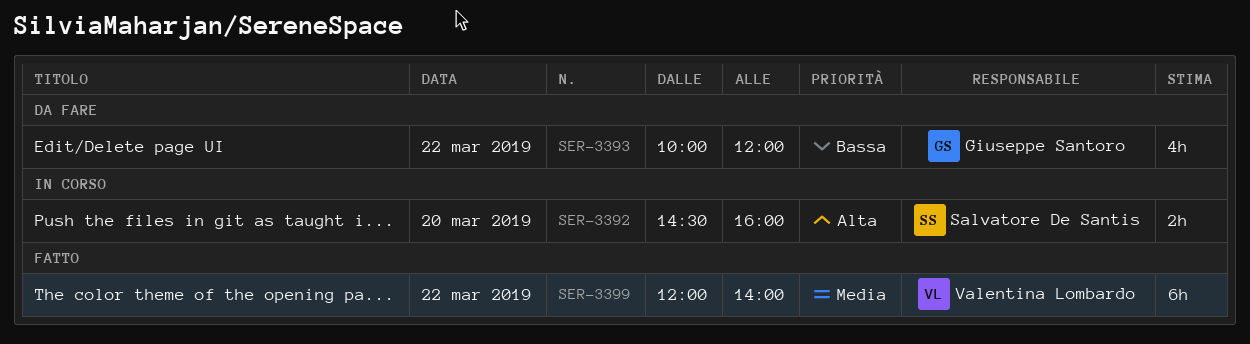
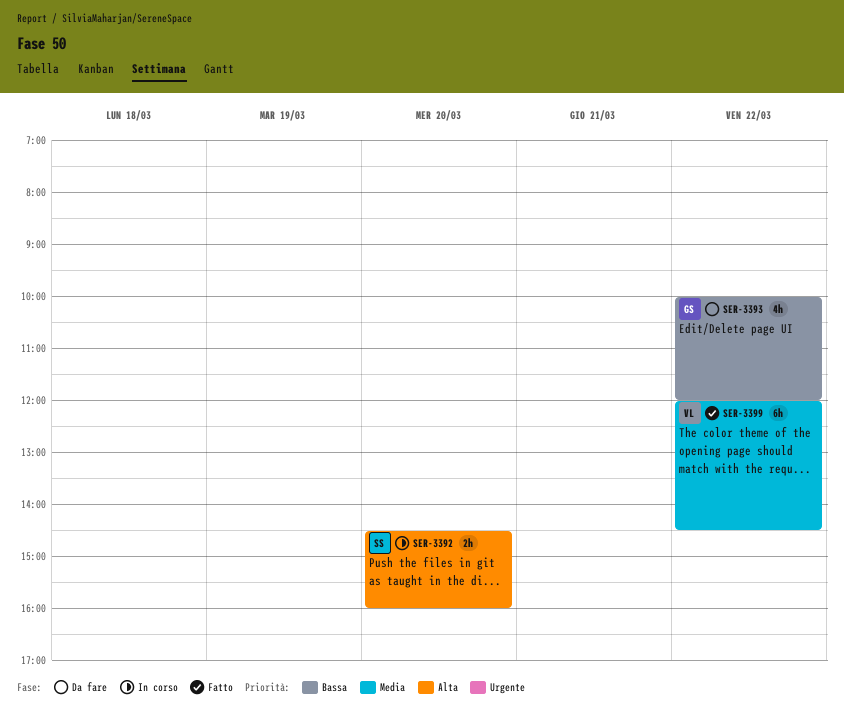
SER-3399, ends: 14:00 -> 14:30

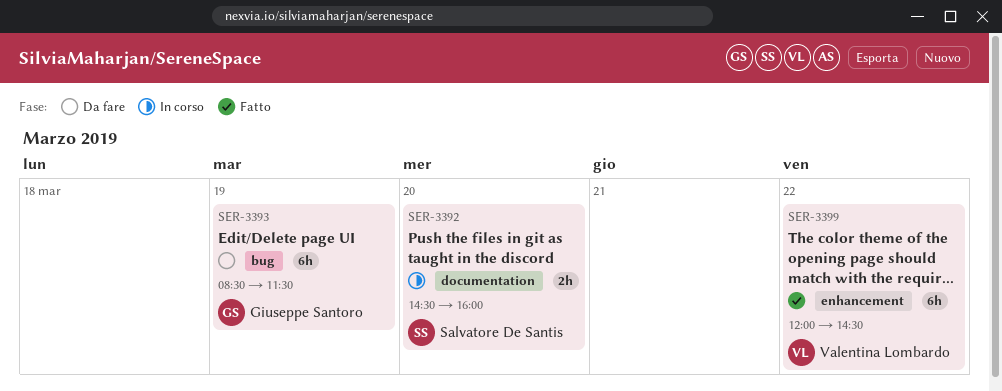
SER-3393, estimate: 4h -> 6h
SER-3393, day: Mar 22 -> Mar 19
SER-3393, begins: 10:00 -> 08:30
SER-3393, ends: 12:00 -> 11:30

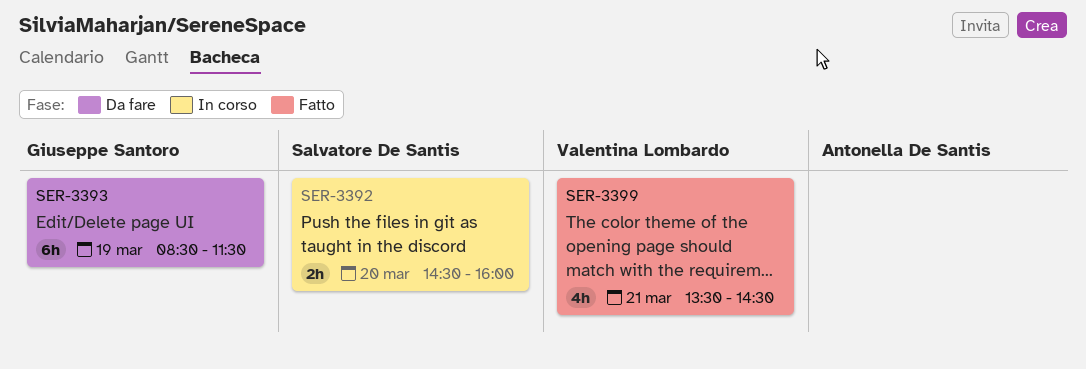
SER-3399, estimate: 6h -> 4h
SER-3399, day: Mar 22 -> Mar 21
SER-3399, begins: 12:00 -> 13:30

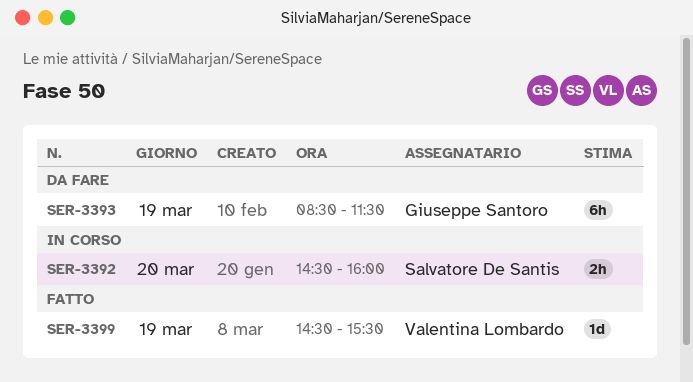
SER-3399, estimate: 4h -> 1d
SER-3399, day: Mar 21 -> Mar 19
SER-3399, begins: 13:30 -> 14:30
SER-3399, ends: 14:30 -> 15:30

